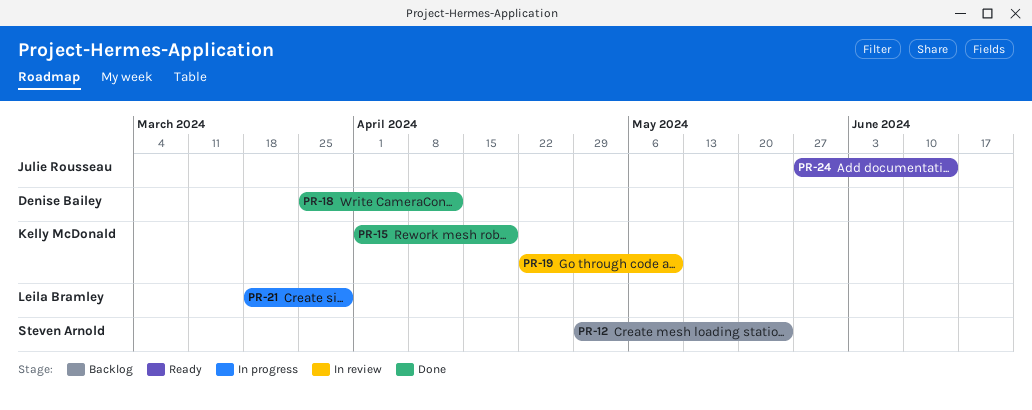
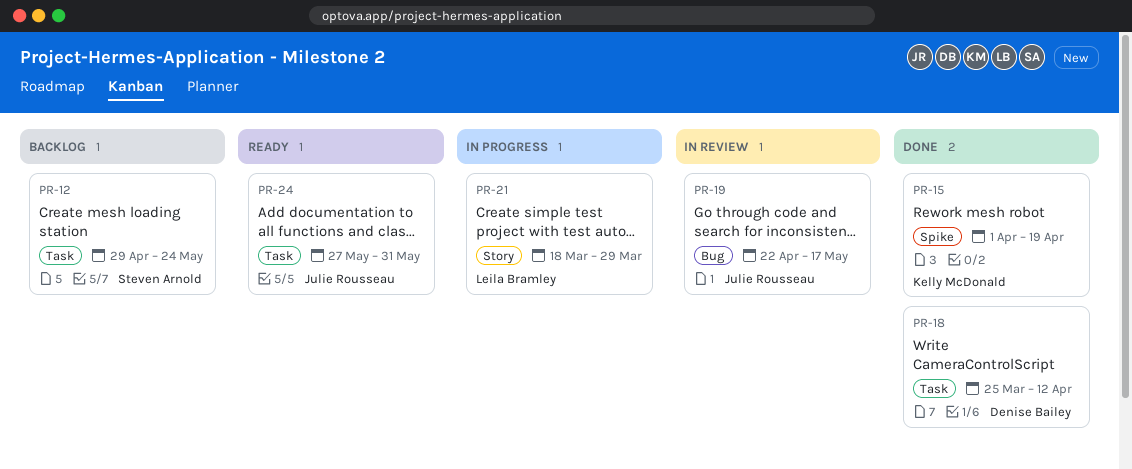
PR-19, owner: Kelly McDonald -> Julie Rousseau
PR-19, due: May 10 -> May 17
PR-24, due: Jun 14 -> May 31

